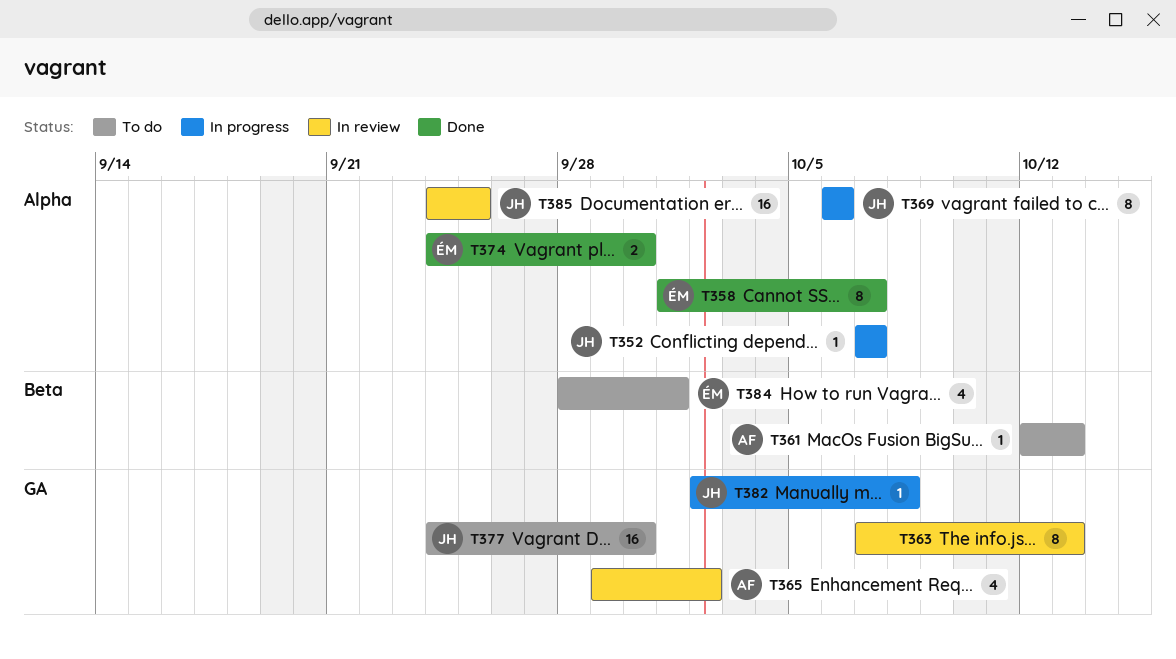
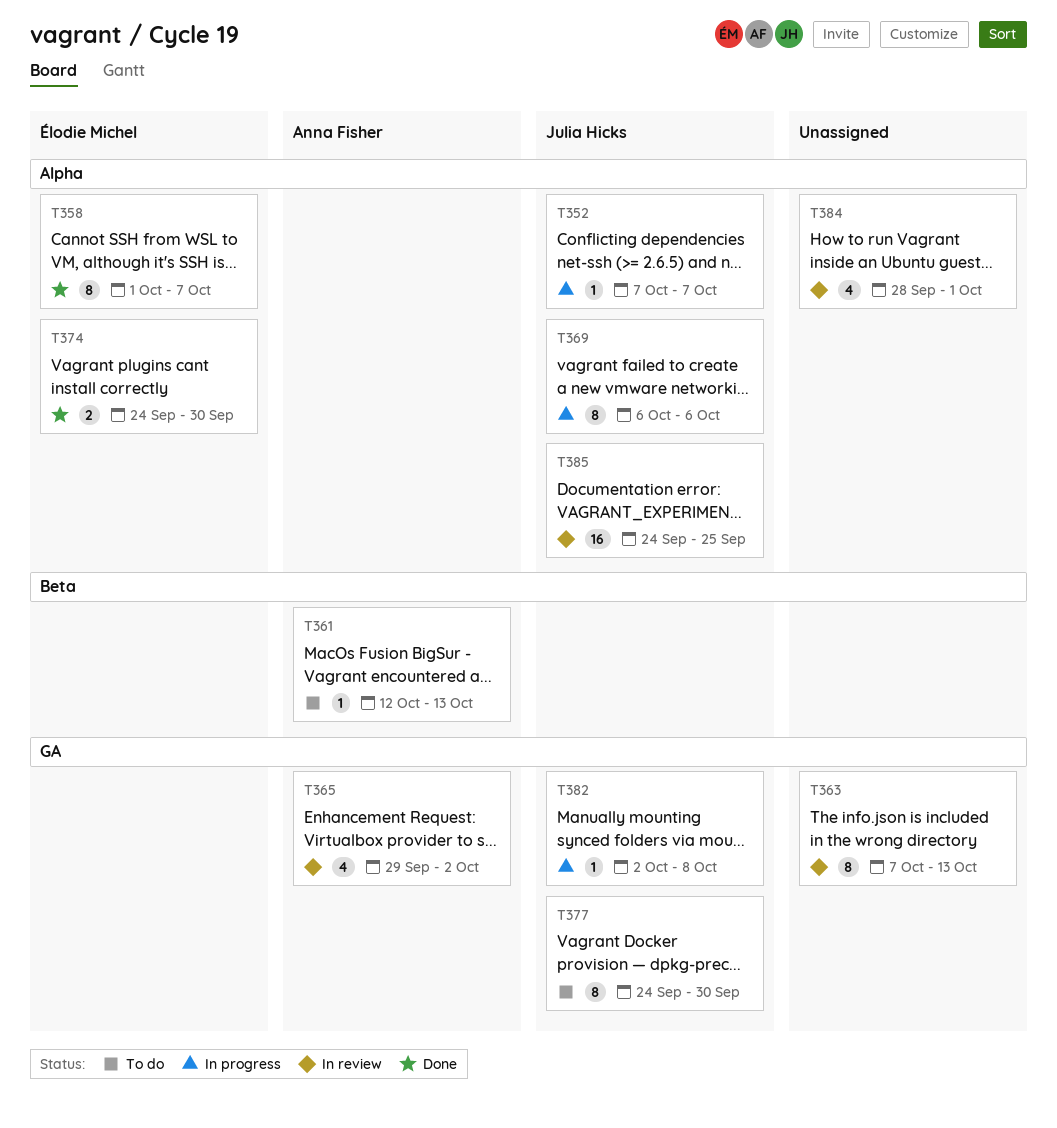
T377, estimate: 16 -> 8
T384, status: To do -> In review
T384, owner: Élodie Michel -> none
T384, label: Beta -> Alpha

